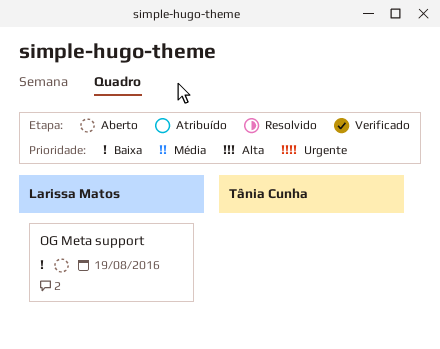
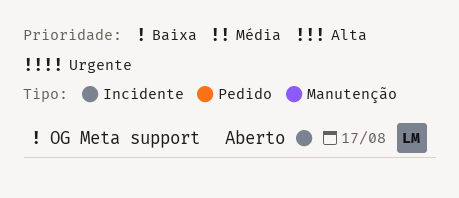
OG Meta support, due: Aug 19 -> Aug 17

